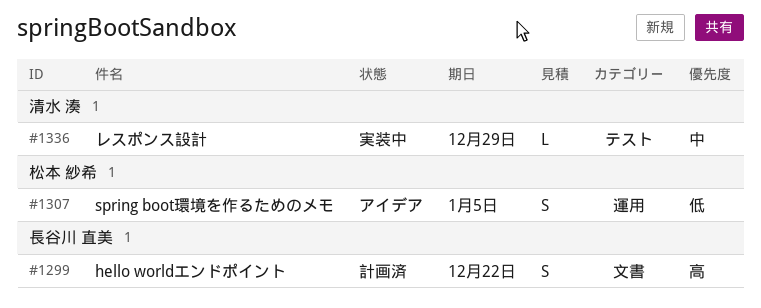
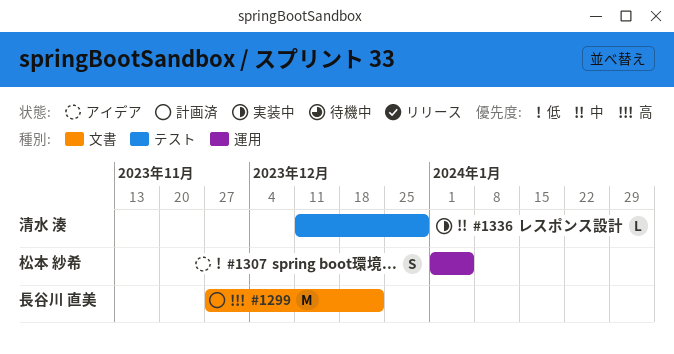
#1299, estimate: S -> M

